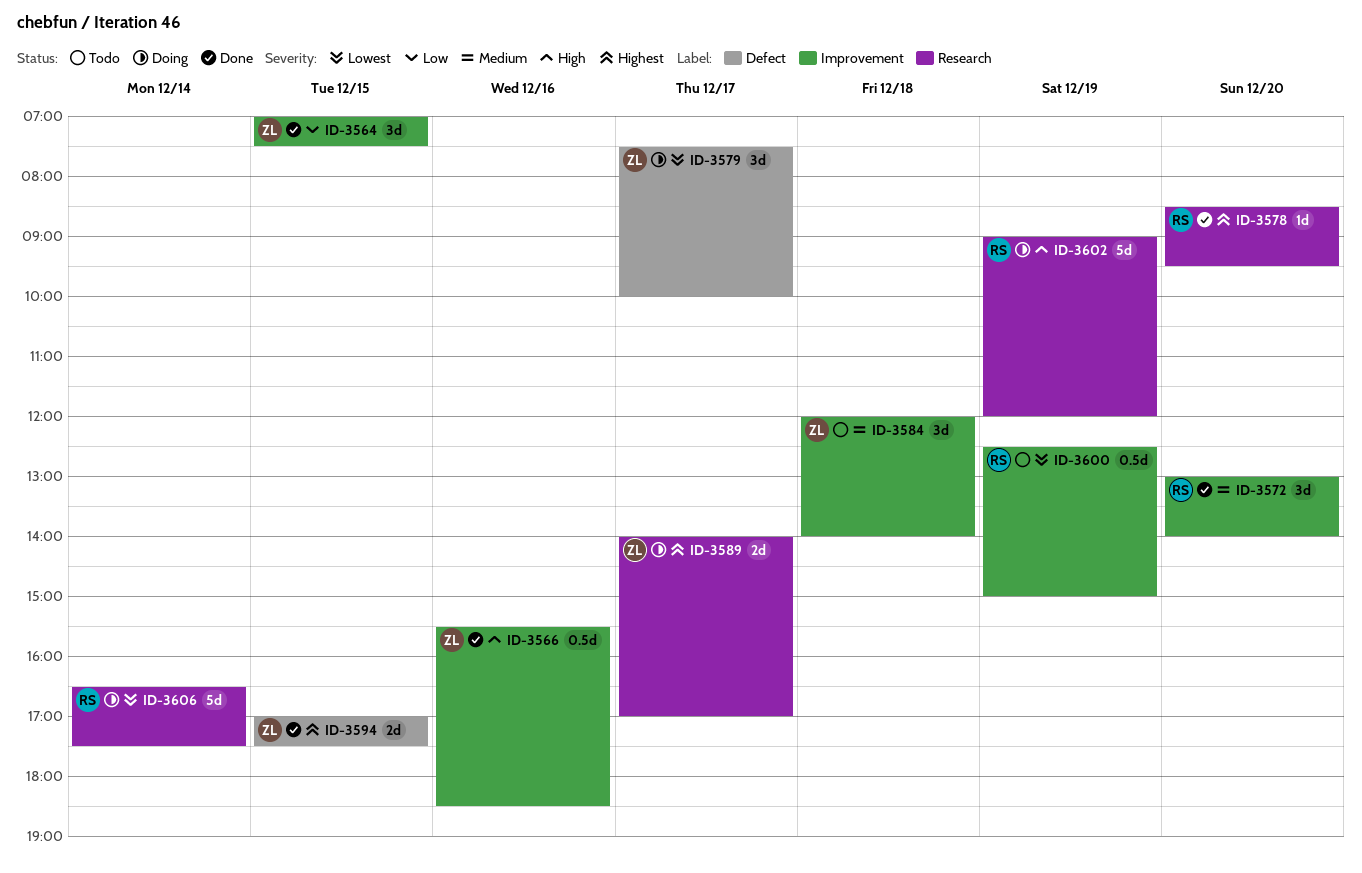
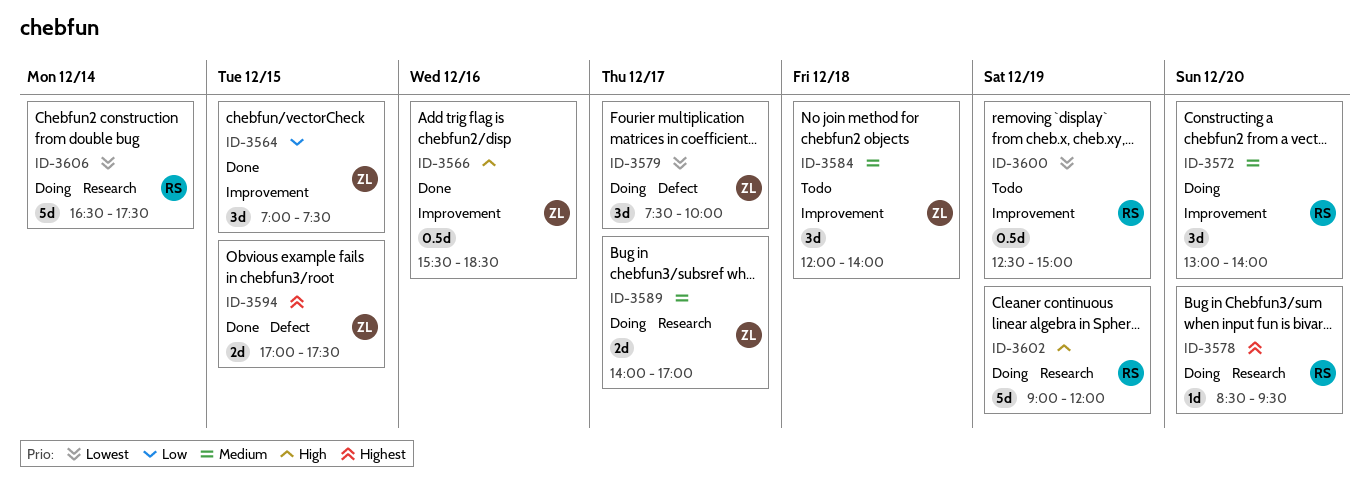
ID-3572, status: Done -> Doing
ID-3578, status: Done -> Doing
ID-3589, priority: Highest -> Medium

